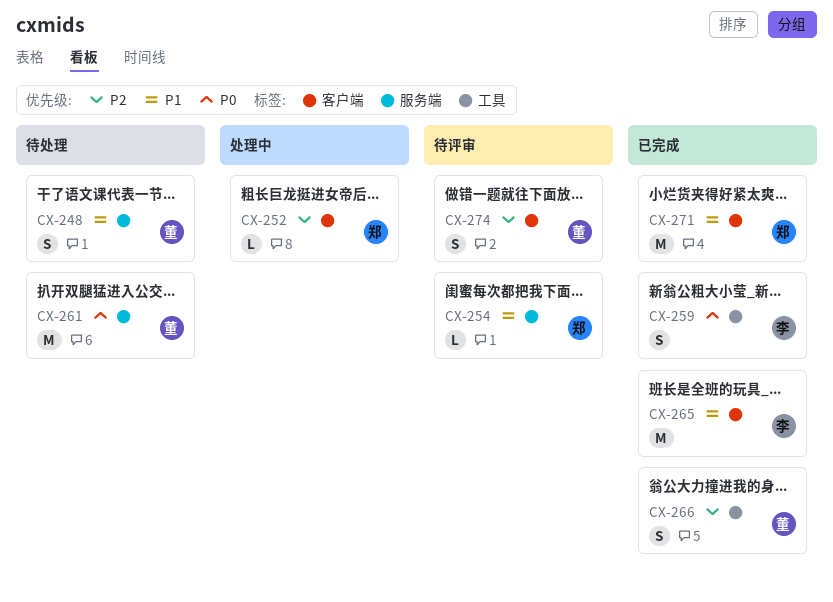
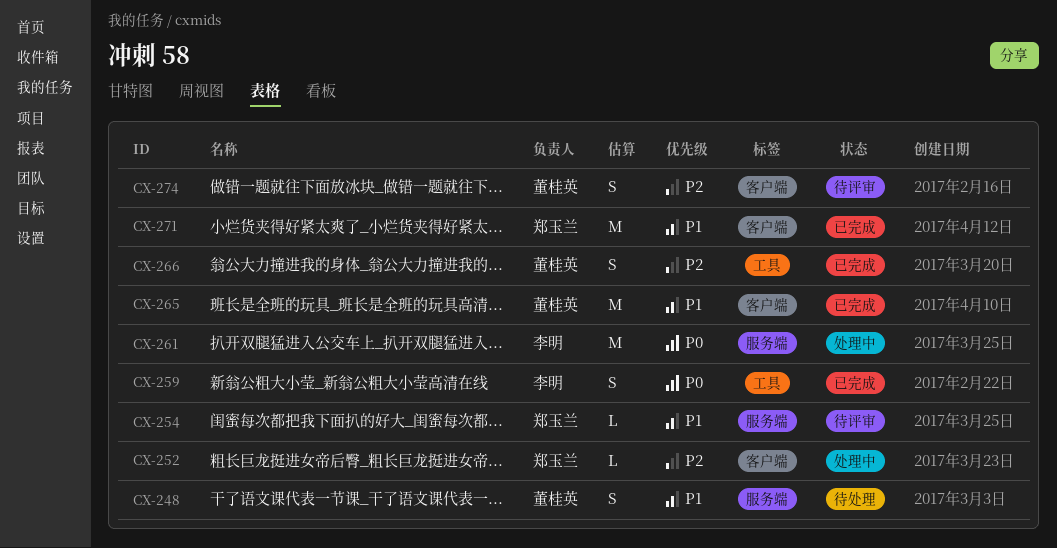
CX-261, status: 待处理 -> 处理中
CX-261, owner: 董桂英 -> 李明
CX-265, owner: 李明 -> 董桂英

